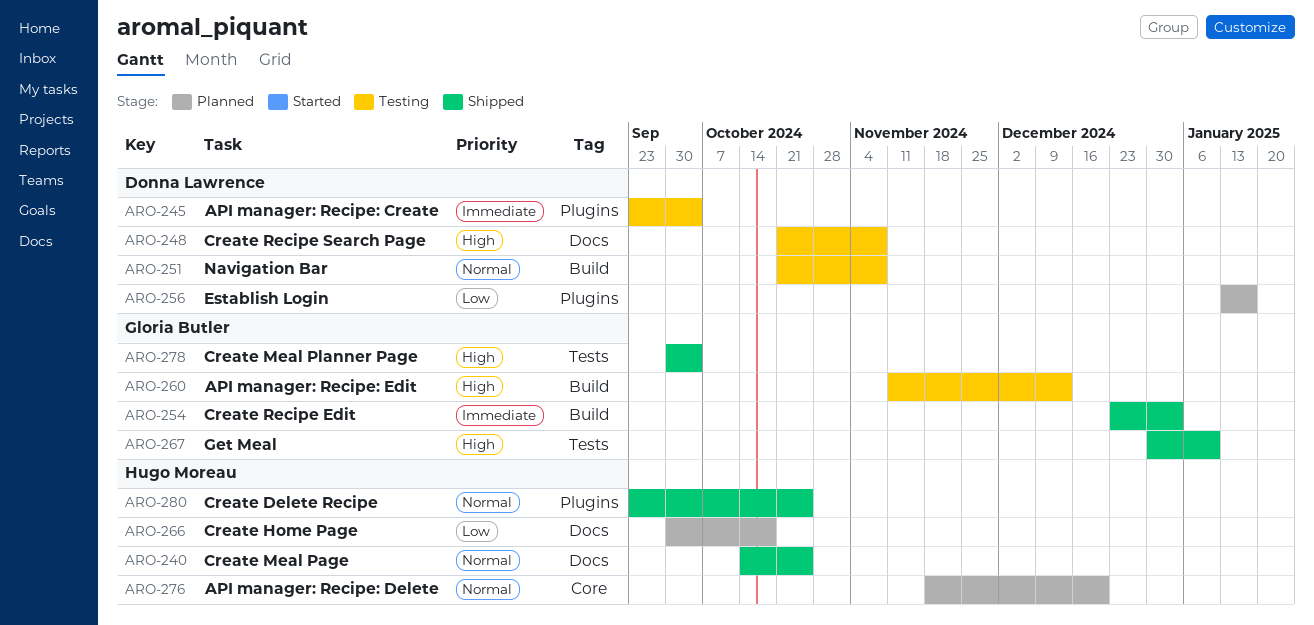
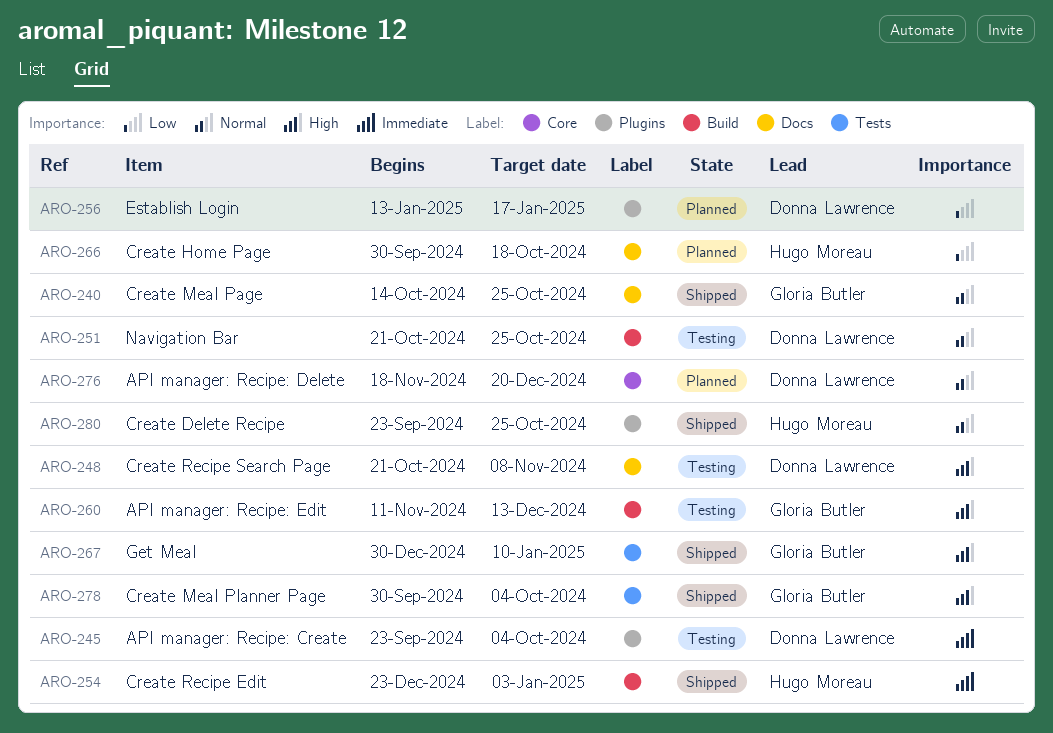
ARO-240, owner: Hugo Moreau -> Gloria Butler
ARO-251, due: Nov 8 -> Oct 25
ARO-254, owner: Gloria Butler -> Hugo Moreau
ARO-276, owner: Hugo Moreau -> Donna Lawrence

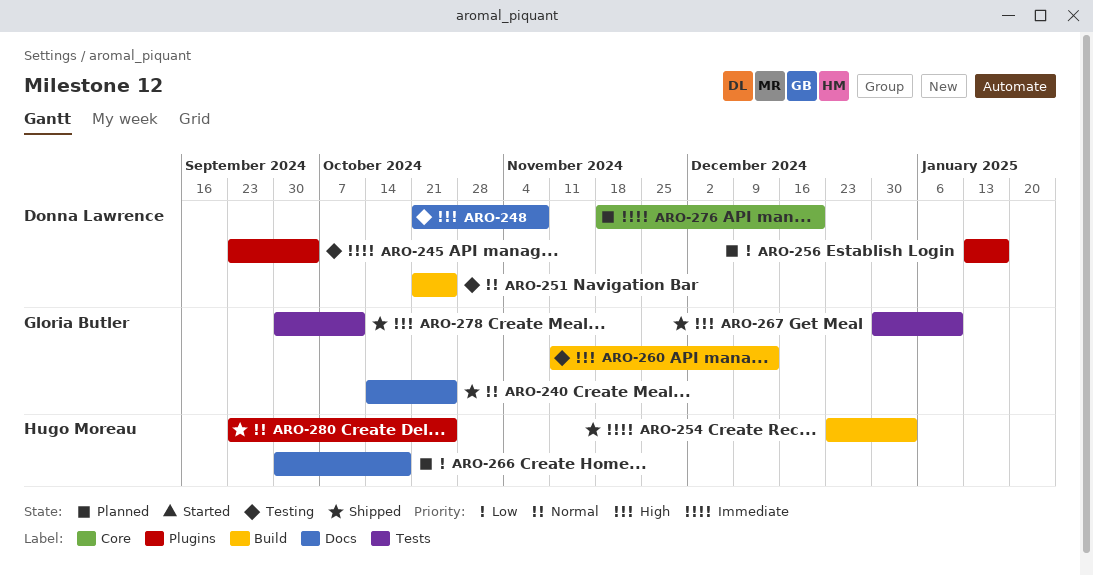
ARO-276, priority: Normal -> Immediate
ARO-278, due: Oct 4 -> Oct 11

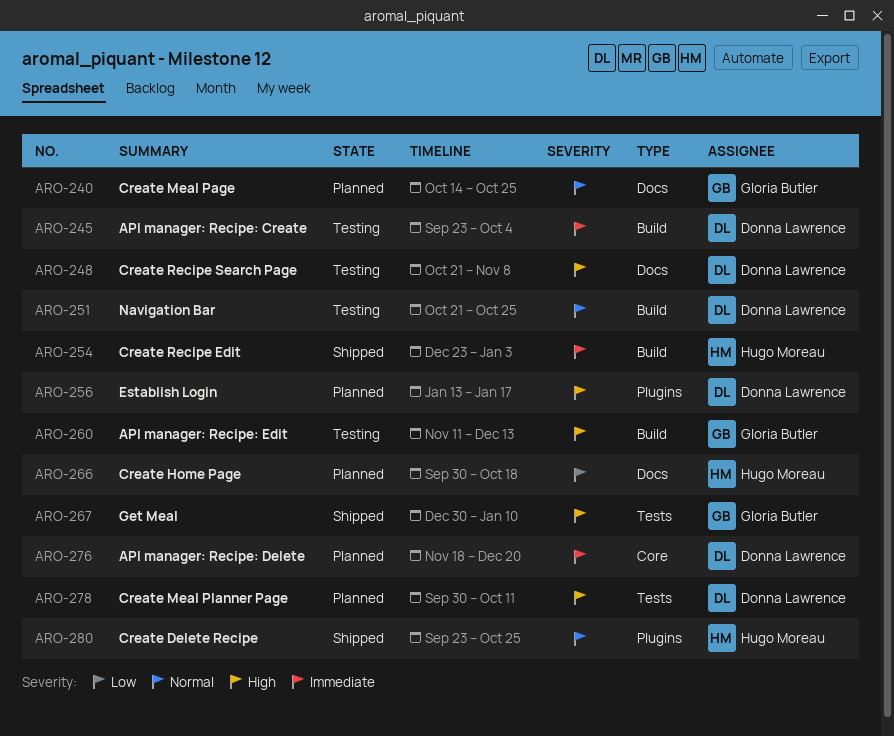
ARO-240, status: Shipped -> Planned
ARO-245, label: Plugins -> Build
ARO-256, priority: Low -> High
ARO-278, status: Shipped -> Planned
ARO-278, owner: Gloria Butler -> Donna Lawrence

